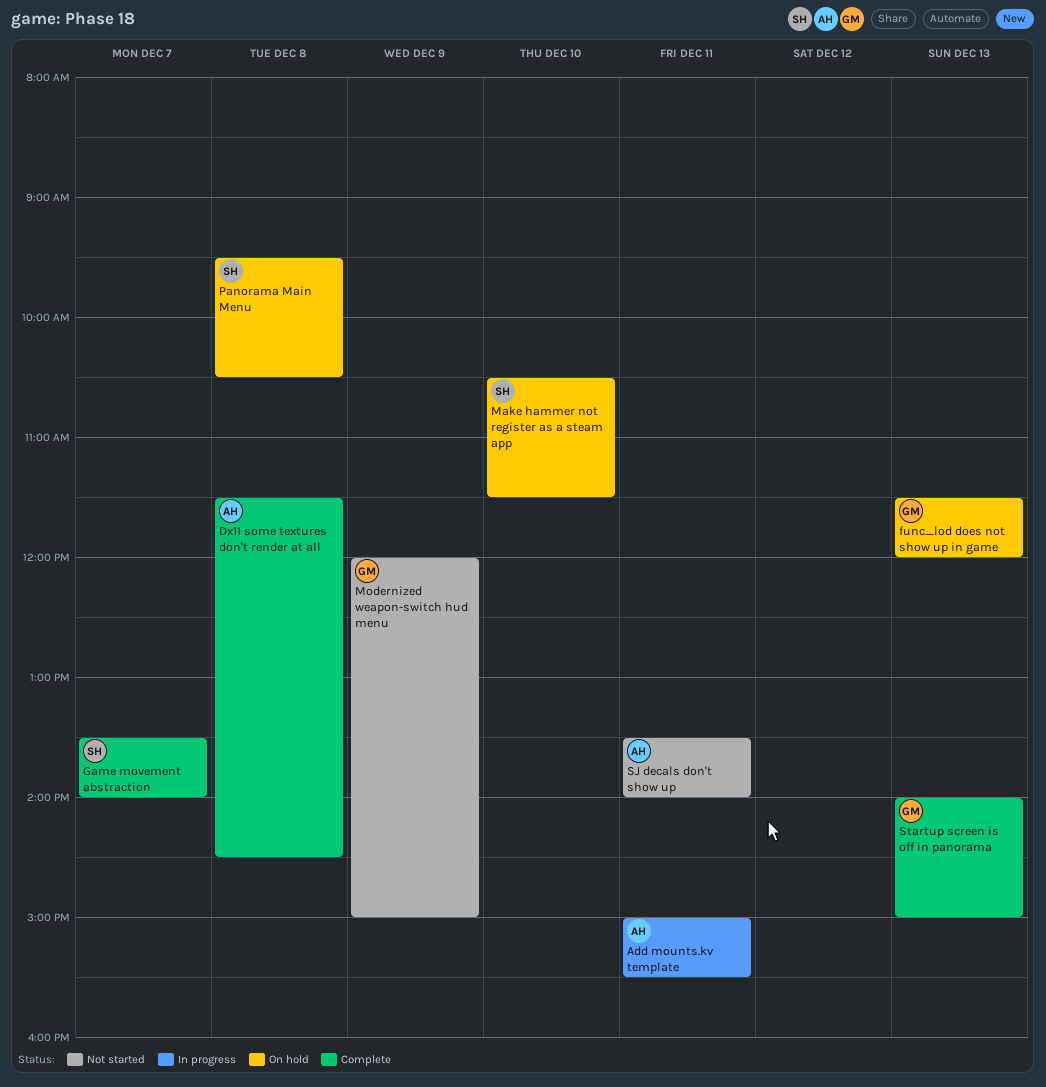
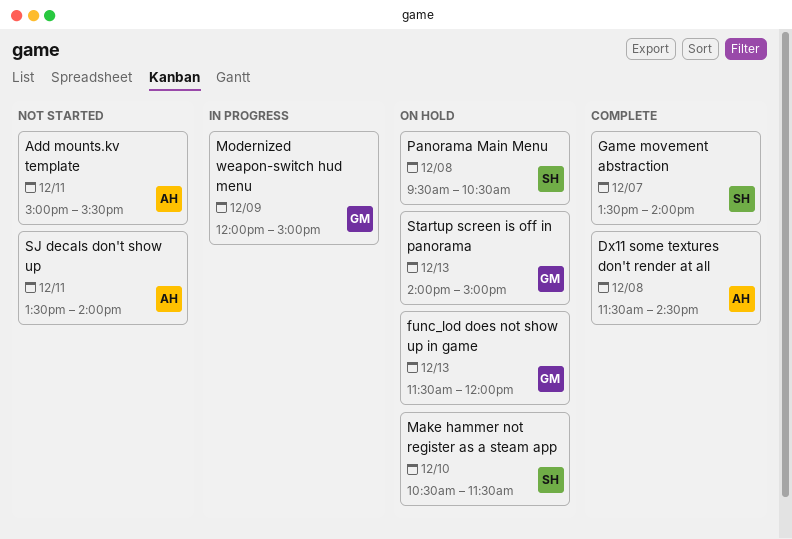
Add mounts.kv template, status: In progress -> Not started
Modernized weapon-switch hud menu, status: Not started -> In progress
Startup screen is off in panorama, status: Complete -> On hold

